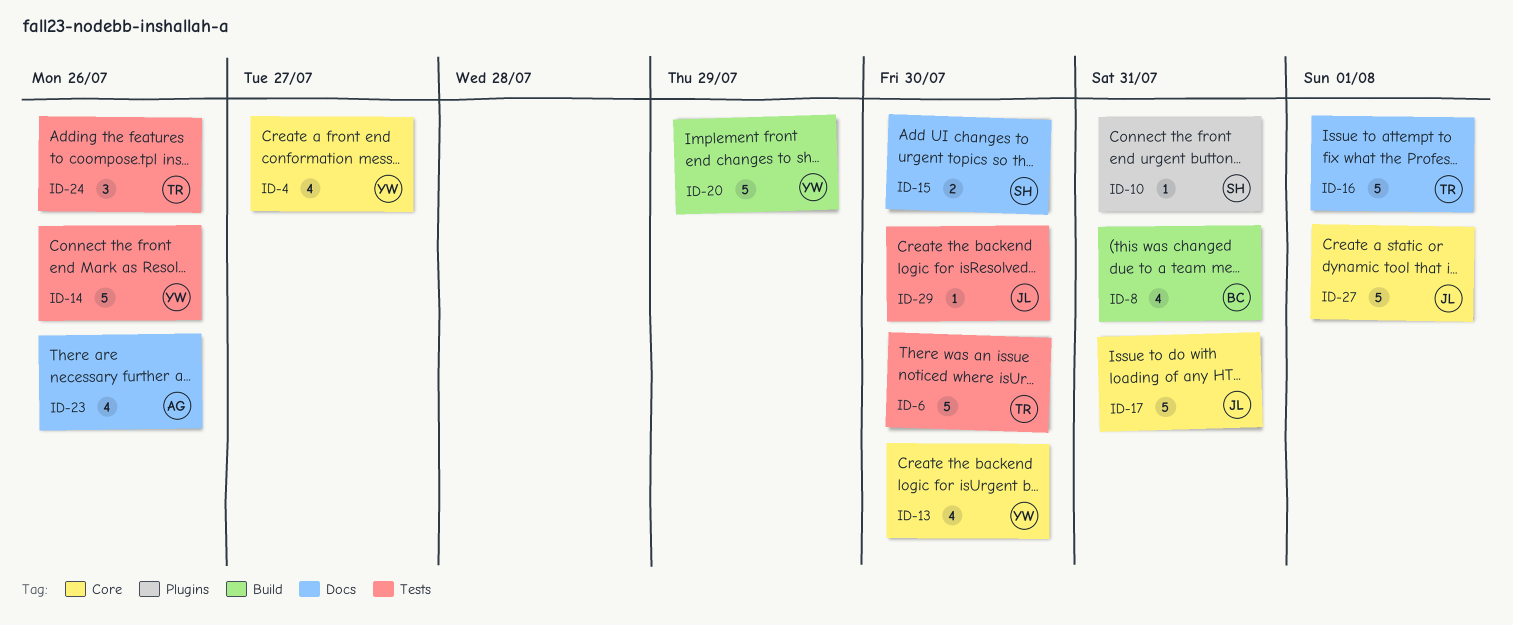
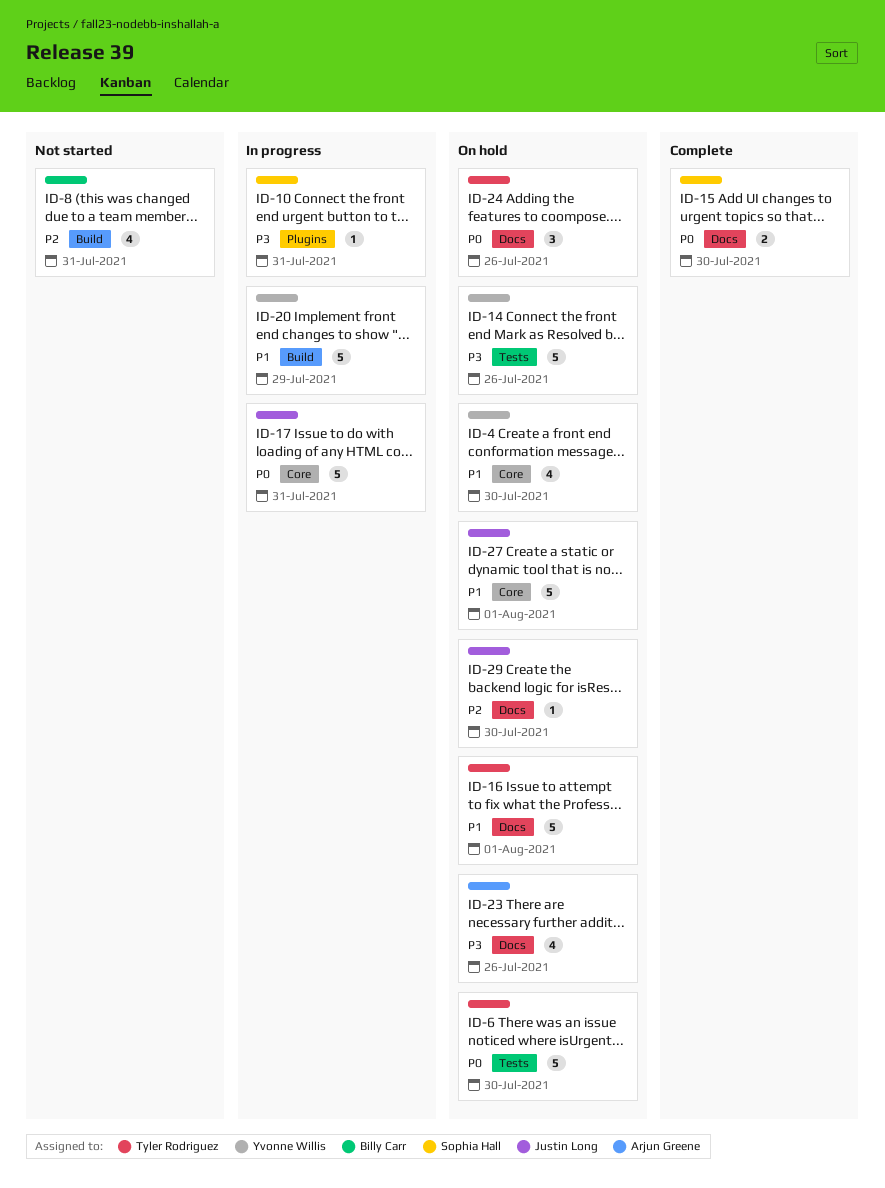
ID-4, due: Jul 27 -> Jul 30
ID-13: present -> none
ID-24, label: Tests -> Docs
ID-29, label: Tests -> Docs

